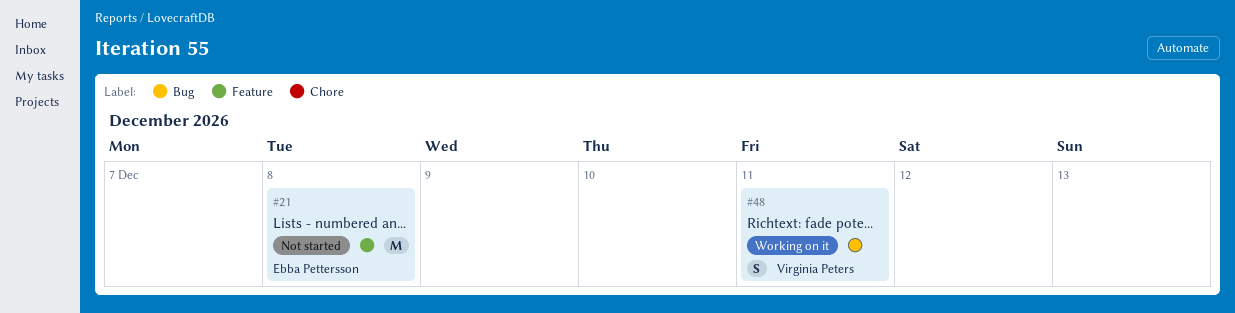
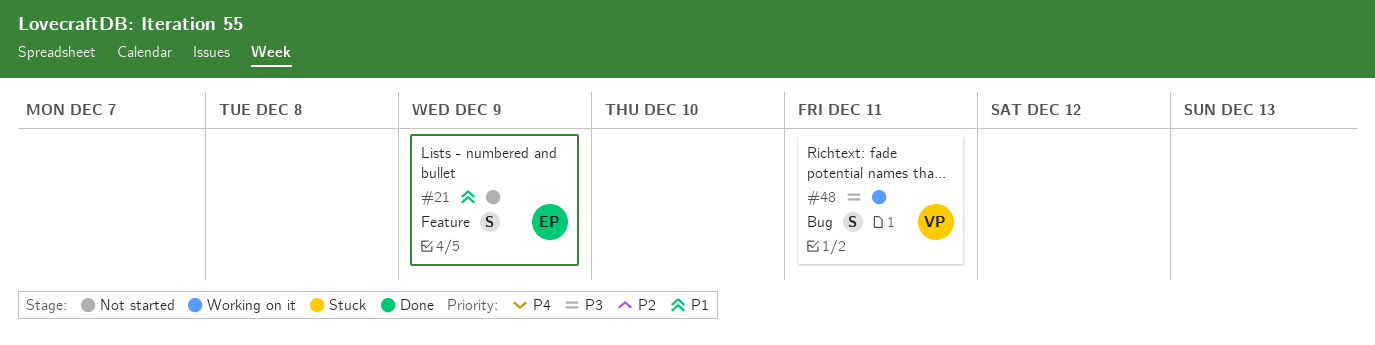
#21, estimate: M -> S
#21, due: Dec 8 -> Dec 9

